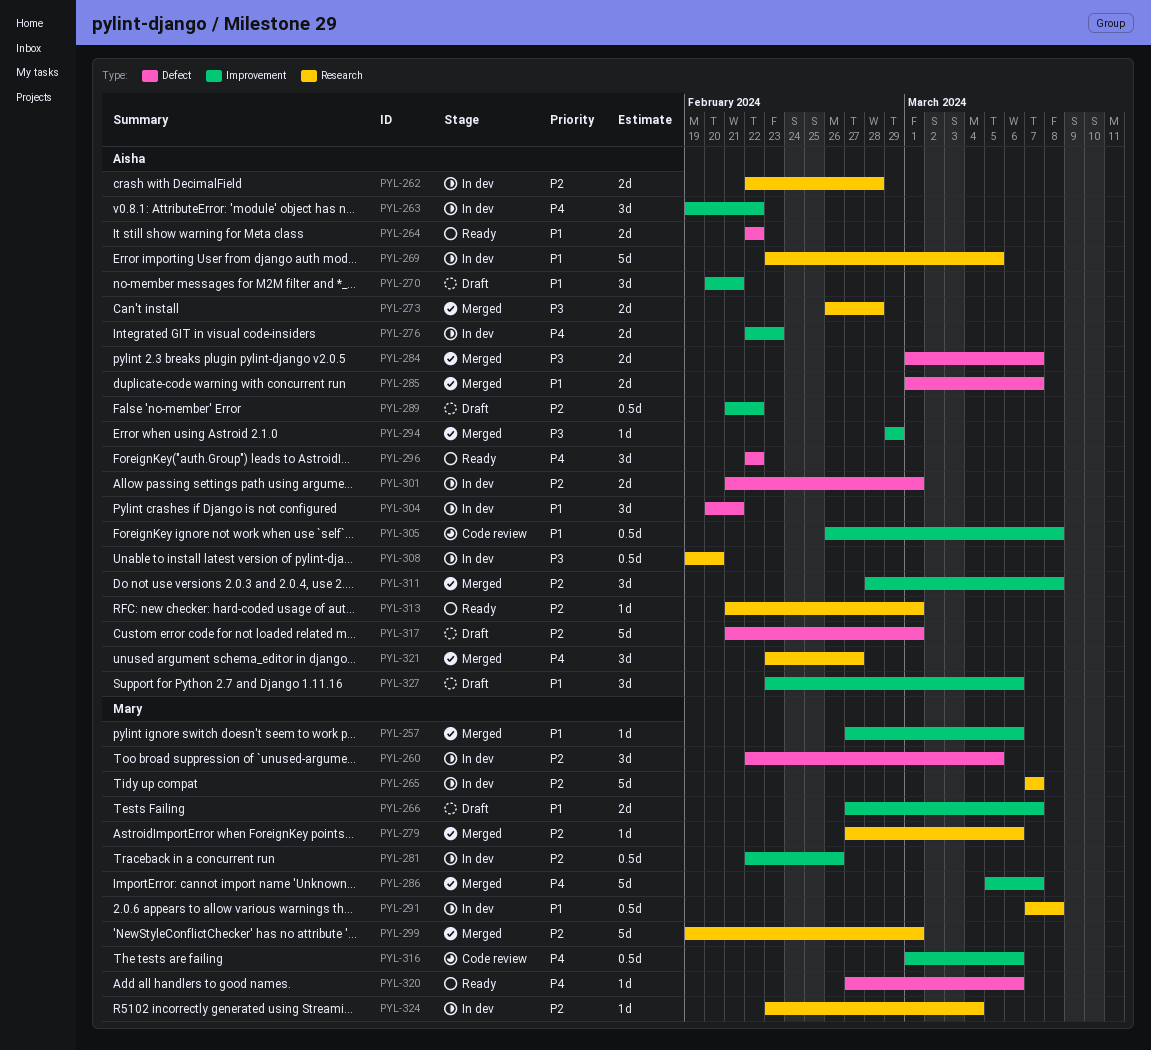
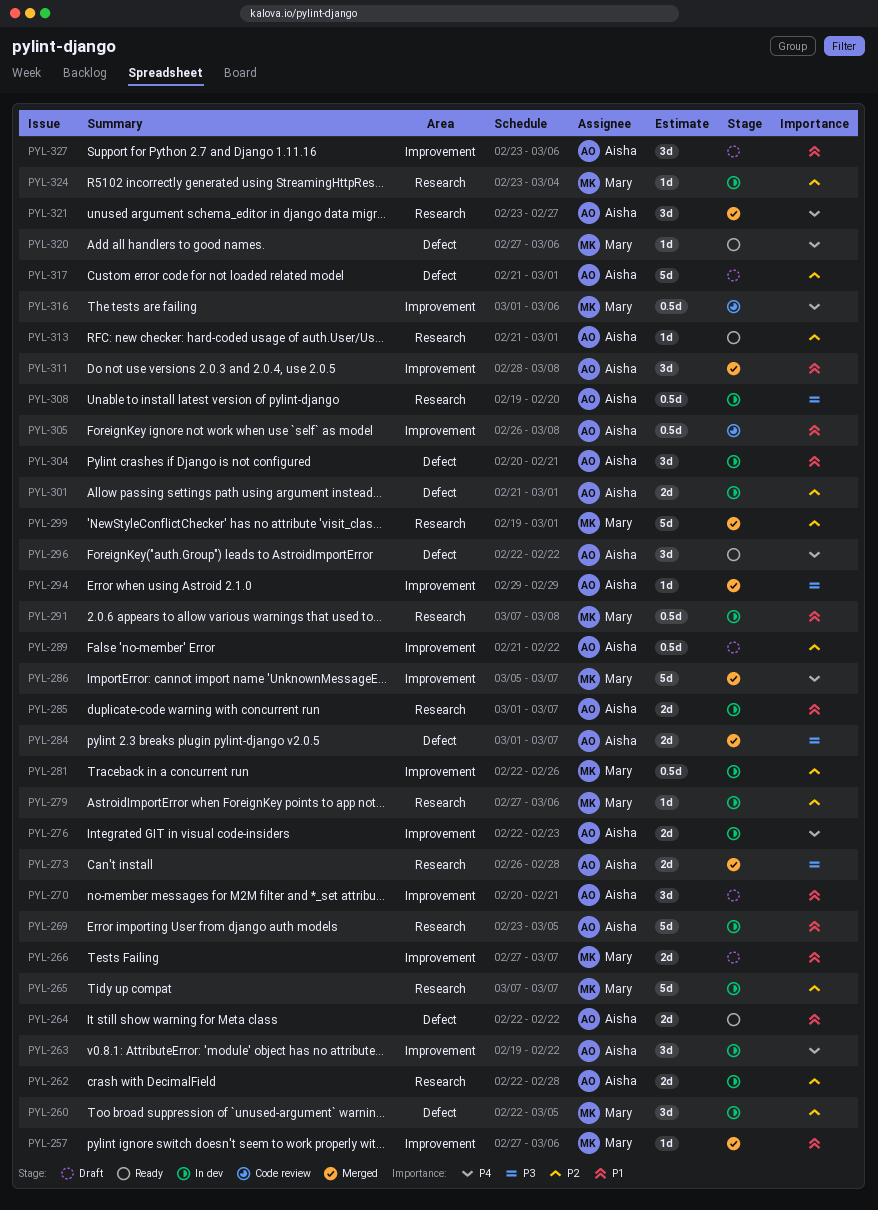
PYL-279, status: Merged -> In dev
PYL-285, status: Merged -> In dev
PYL-285, label: Defect -> Research
PYL-311, priority: P2 -> P1

